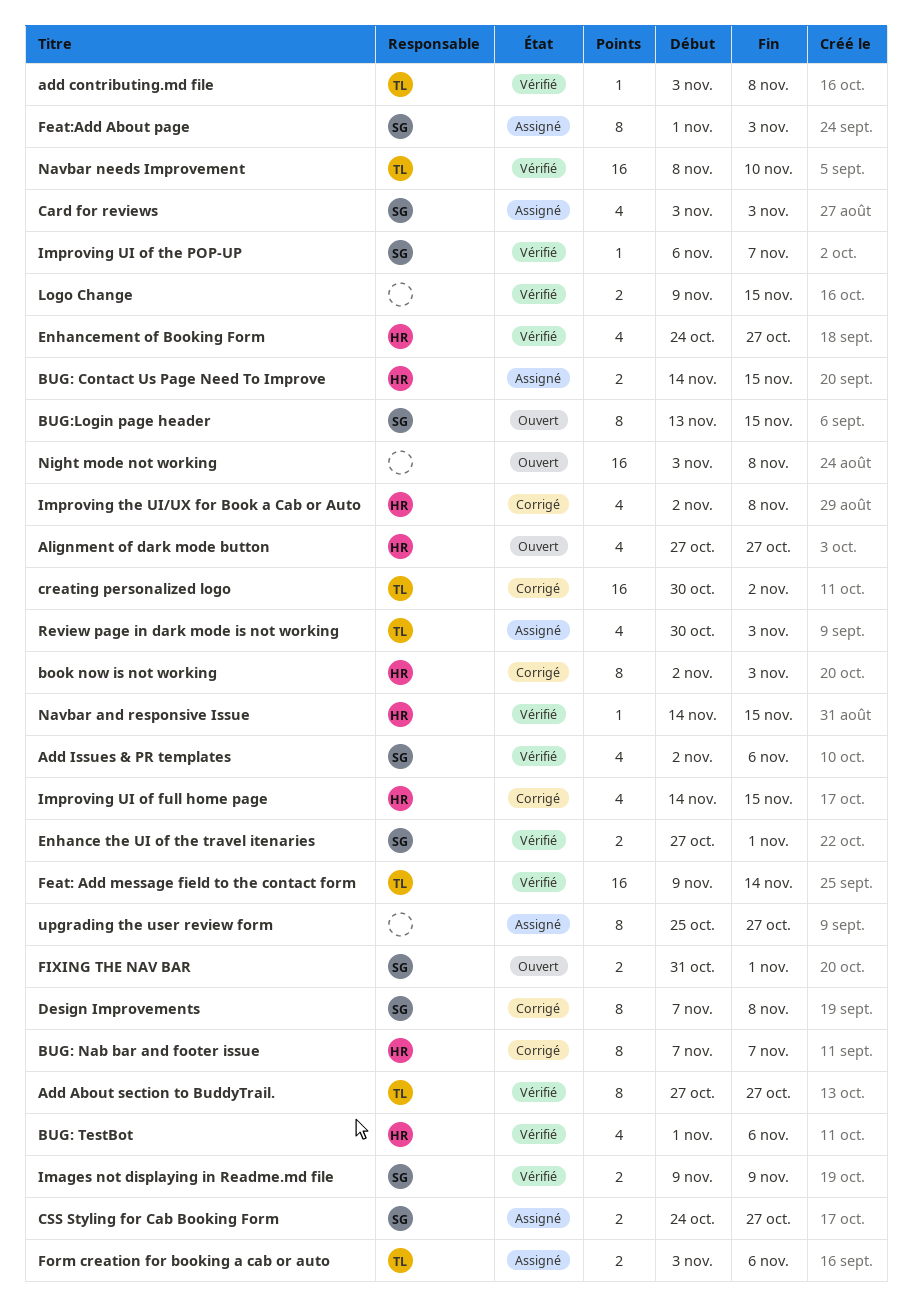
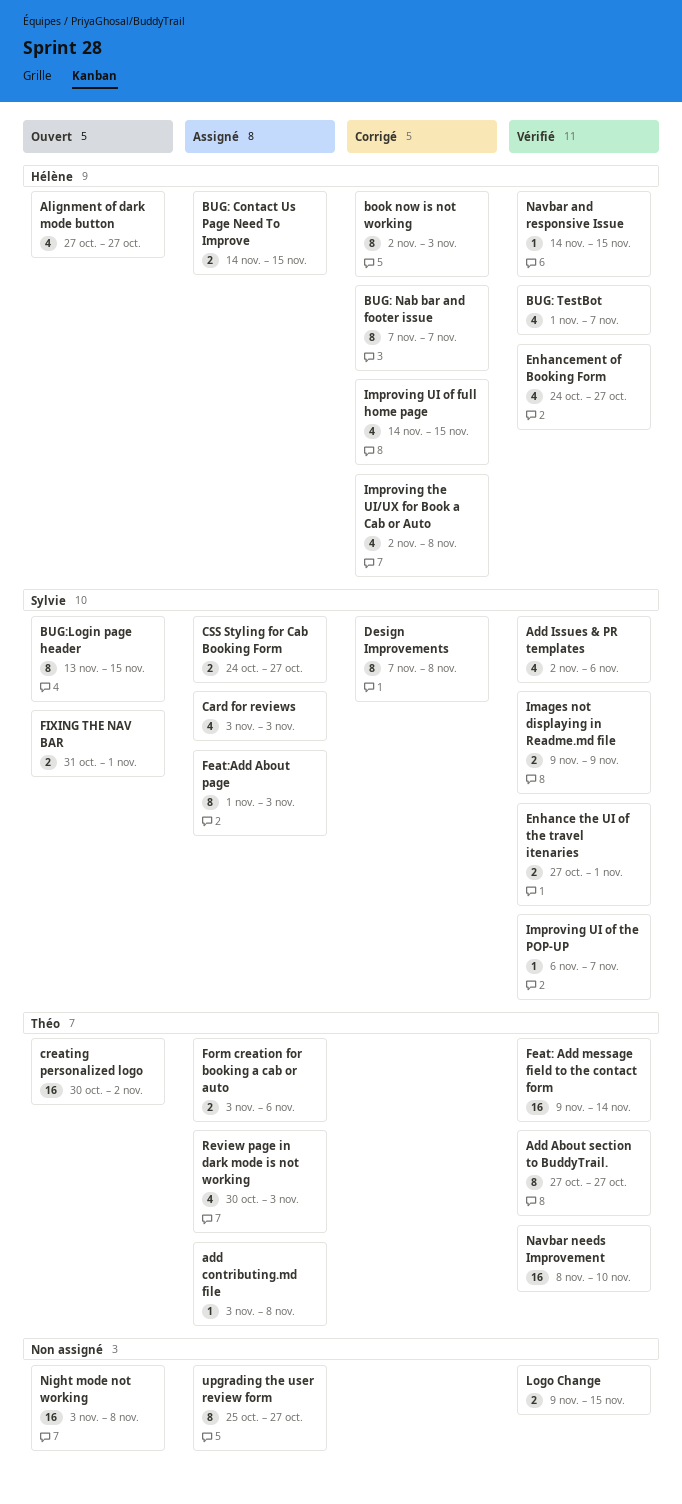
add contributing.md file, status: Vérifié -> Assigné
BUG: TestBot, due: Nov 6 -> Nov 7
creating personalized logo, status: Corrigé -> Ouvert

